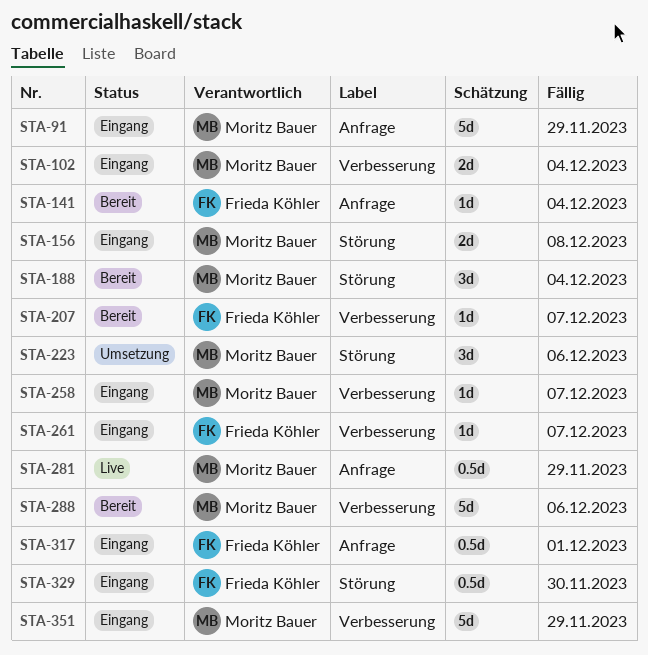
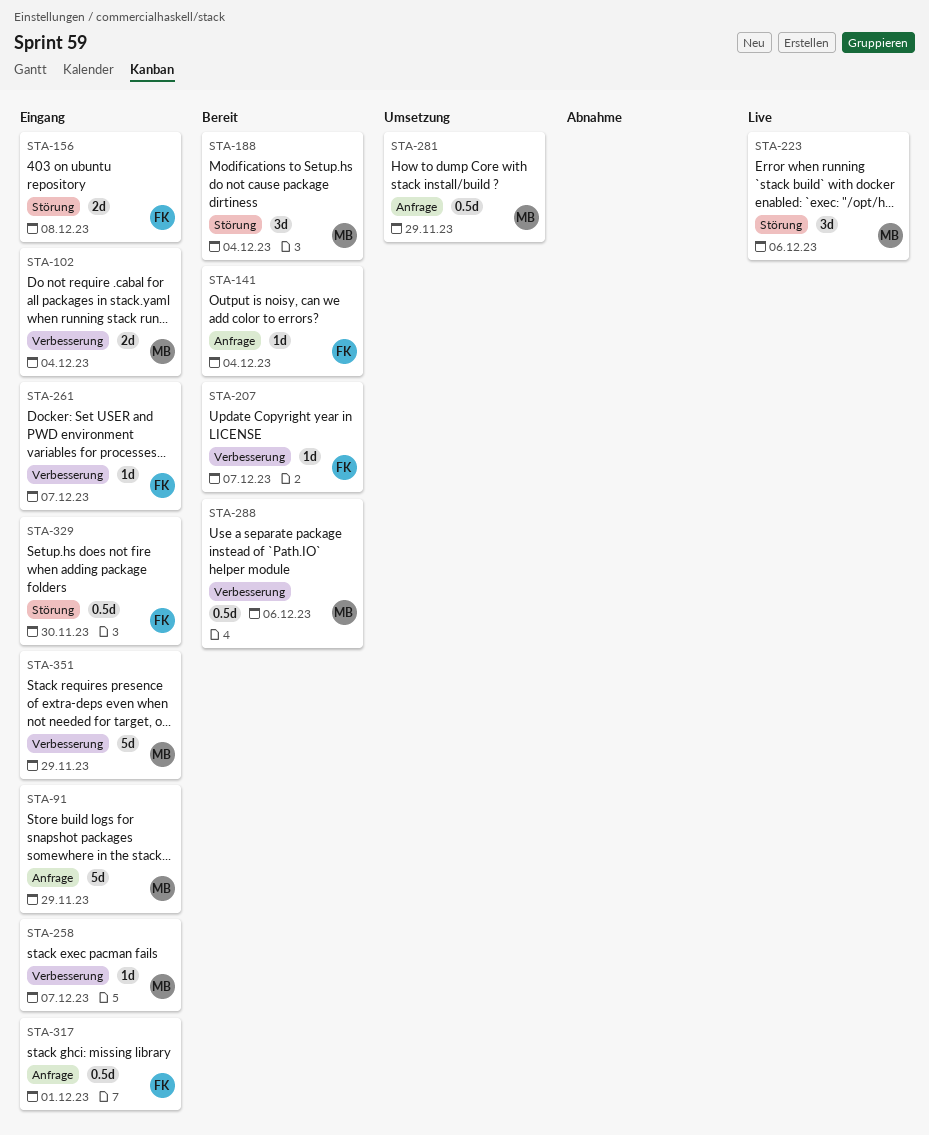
STA-156, owner: Moritz Bauer -> Frieda Köhler
STA-223, status: Umsetzung -> Live
STA-281, status: Live -> Umsetzung
STA-288, estimate: 5d -> 0.5d

